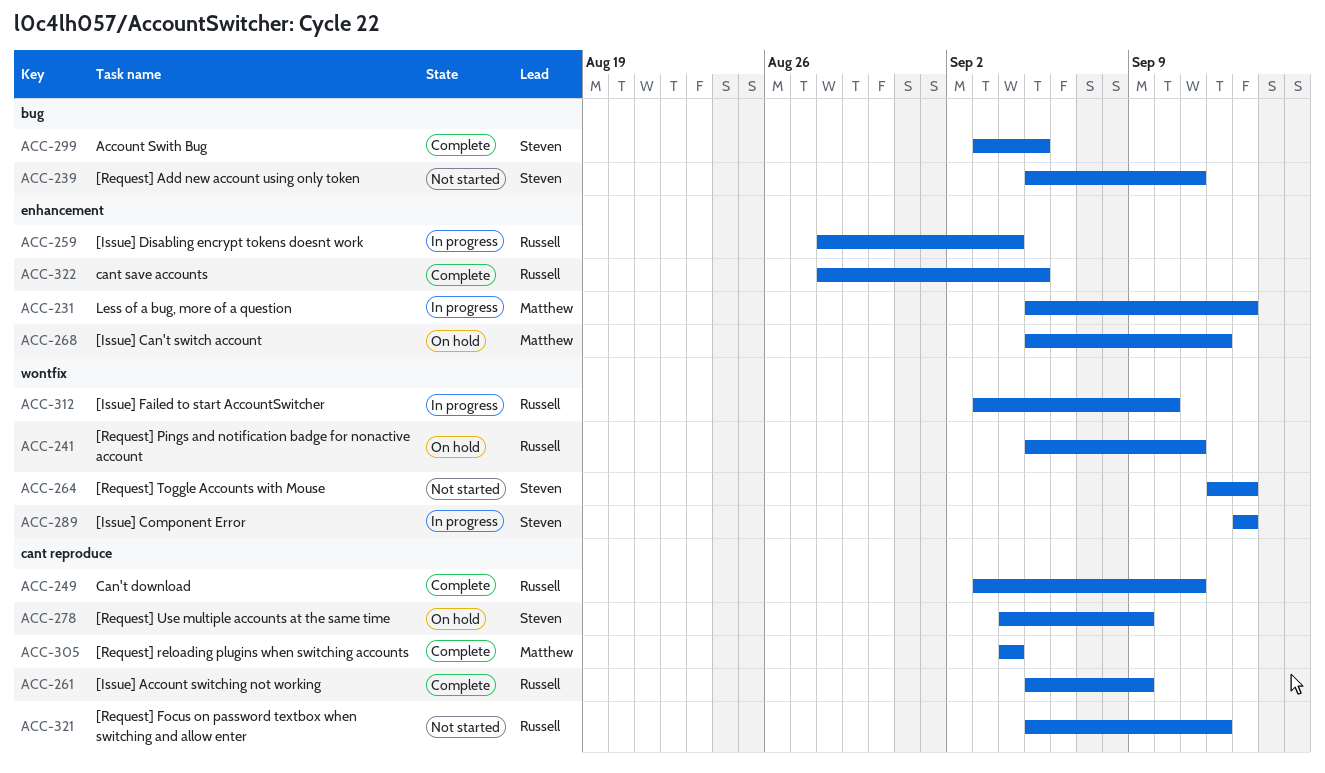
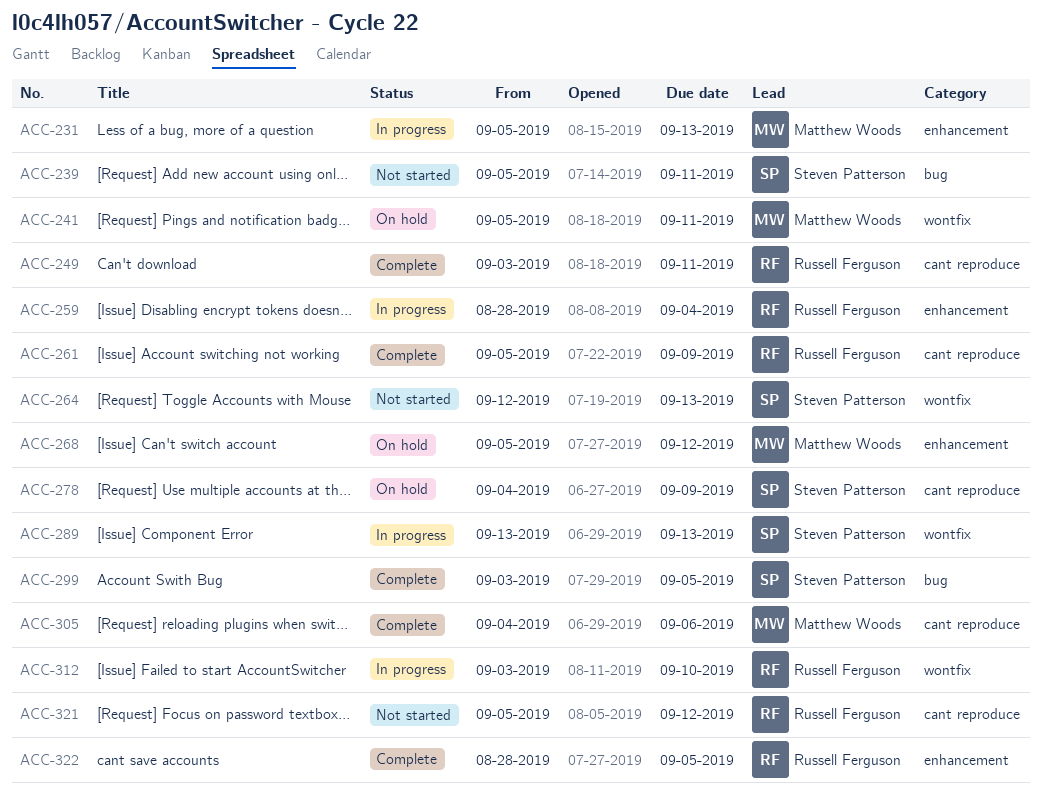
ACC-241, owner: Russell Ferguson -> Matthew Woods
ACC-305, due: Sep 4 -> Sep 6

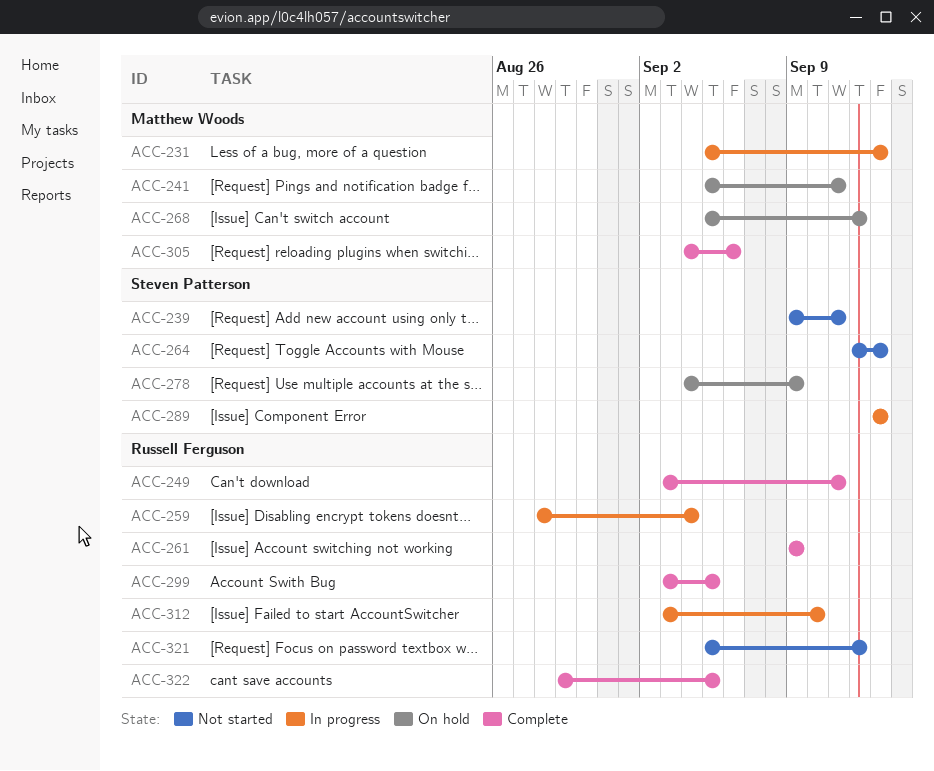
ACC-239, start: Sep 5 -> Sep 9
ACC-261, start: Sep 5 -> Sep 9
ACC-299, owner: Steven Patterson -> Russell Ferguson
ACC-322, start: Aug 28 -> Aug 29

